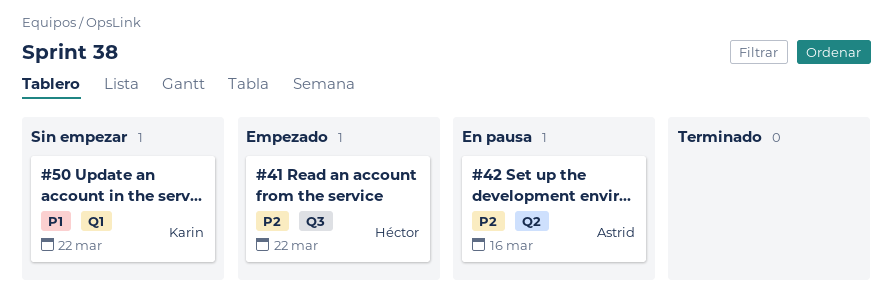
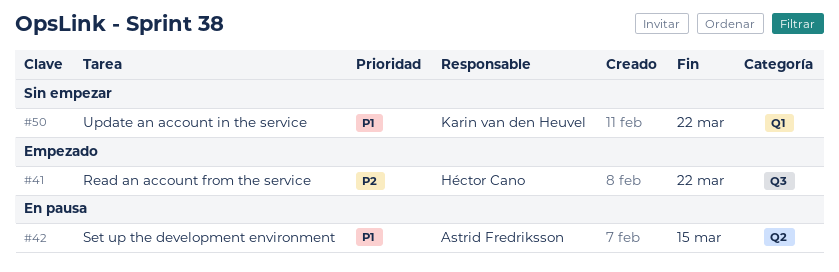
#42, priority: P2 -> P1
#42, due: Mar 16 -> Mar 15

